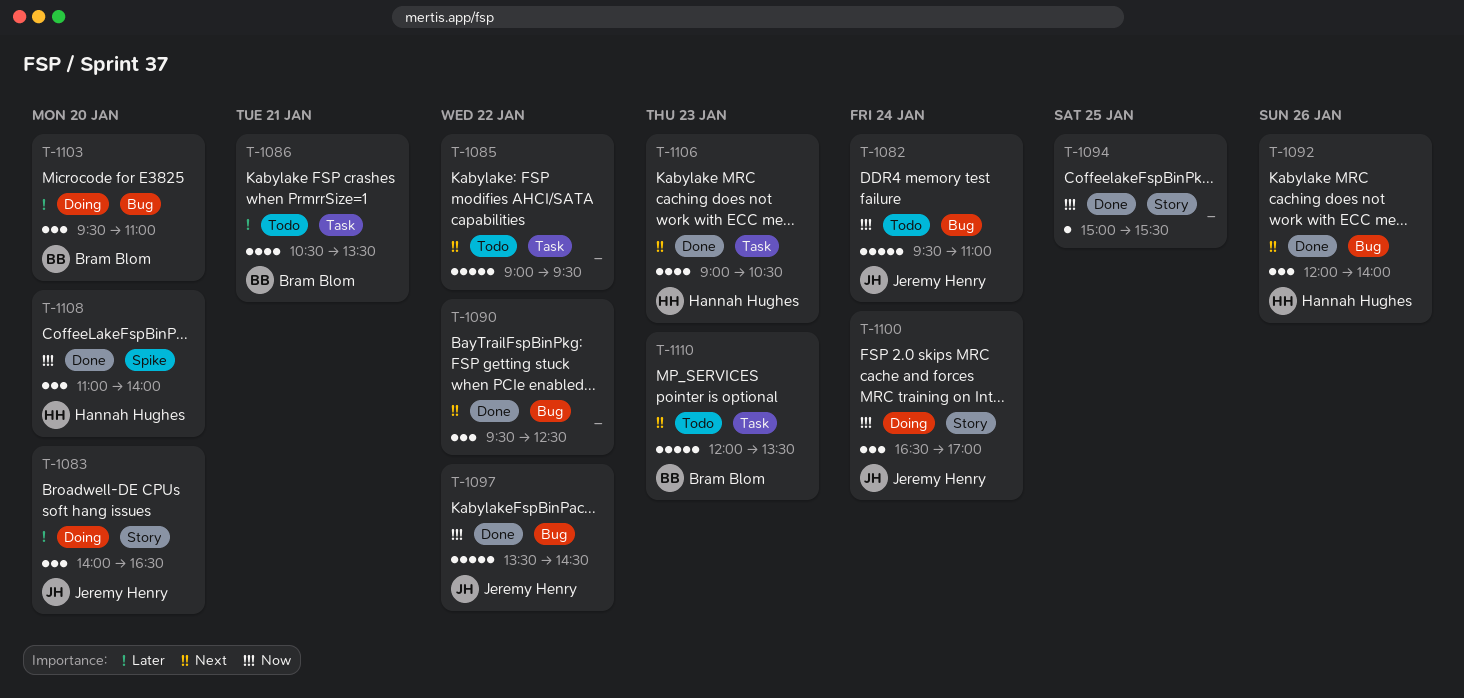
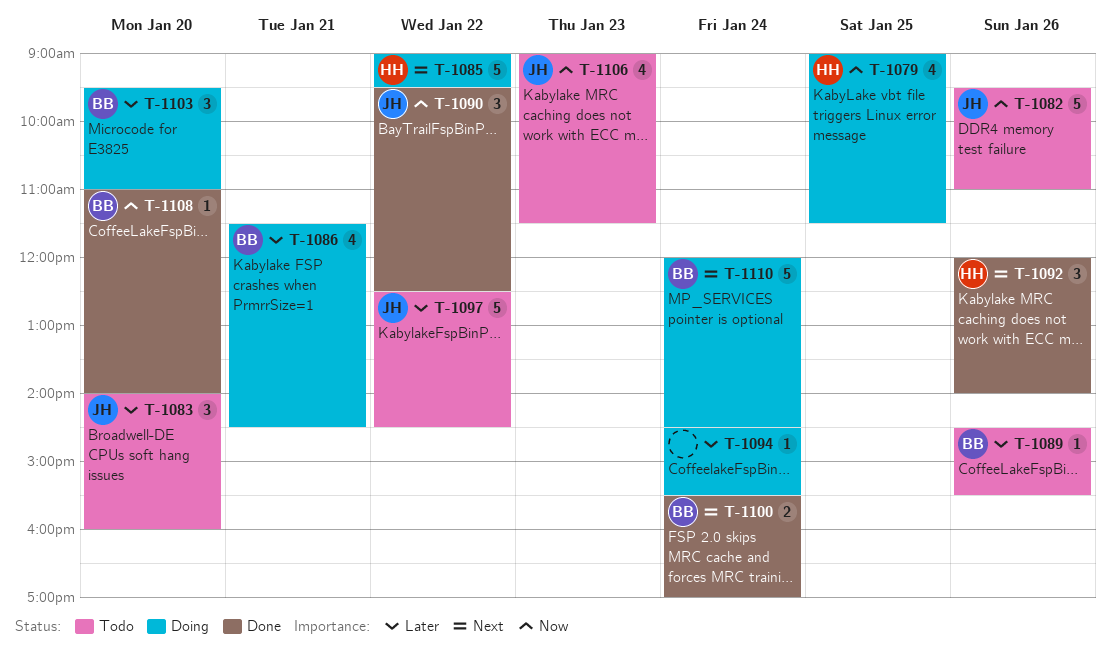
T-1079: none -> present
T-1082, day: Jan 24 -> Jan 26
T-1083, status: Doing -> Todo
T-1083, ends: 16:30 -> 16:00
T-1085, status: Todo -> Doing
T-1085, owner: none -> Hannah Hughes
T-1086, status: Todo -> Doing
T-1086, begins: 10:30 -> 11:30
T-1086, ends: 13:30 -> 14:30
T-1089: none -> present
T-1090, owner: none -> Jeremy Henry
T-1090, priority: Next -> Now
T-1094, status: Done -> Doing
T-1094, priority: Now -> Later
T-1094, day: Jan 25 -> Jan 24
T-1094, begins: 15:00 -> 14:30
T-1097, status: Done -> Todo
T-1097, priority: Now -> Later
T-1097, begins: 13:30 -> 12:30
T-1100, status: Doing -> Done
T-1100, owner: Jeremy Henry -> Bram Blom
T-1100, priority: Now -> Next
T-1100, estimate: 3 -> 2
T-1100, begins: 16:30 -> 15:30
T-1106, status: Done -> Todo
T-1106, owner: Hannah Hughes -> Jeremy Henry
T-1106, priority: Next -> Now
T-1106, ends: 10:30 -> 11:30
T-1108, owner: Hannah Hughes -> Bram Blom
T-1108, estimate: 3 -> 1
T-1110, status: Todo -> Doing
T-1110, day: Jan 23 -> Jan 24
T-1110, ends: 13:30 -> 14:30

